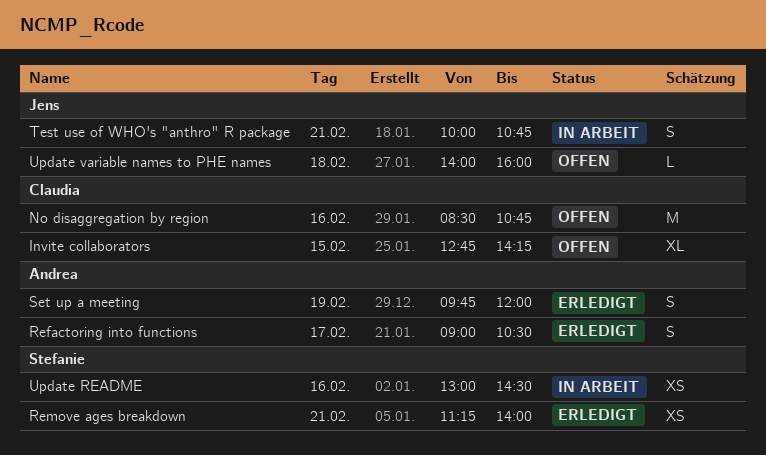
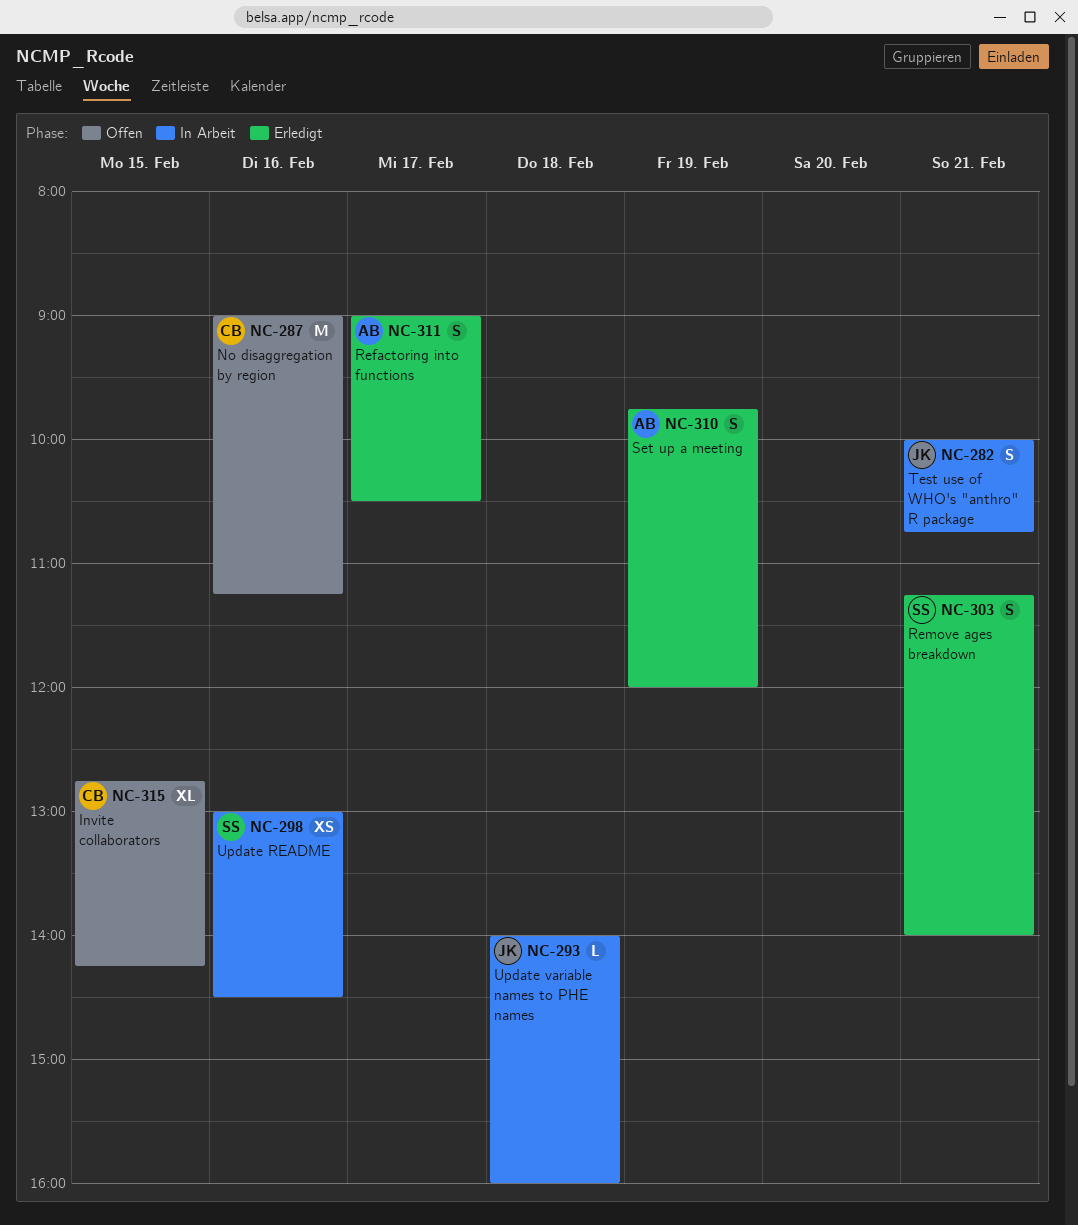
No disaggregation by region, begins: 08:30 -> 09:00
No disaggregation by region, ends: 10:45 -> 11:15
Remove ages breakdown, estimate: XS -> S
Update variable names to PHE names, status: Offen -> In Arbeit

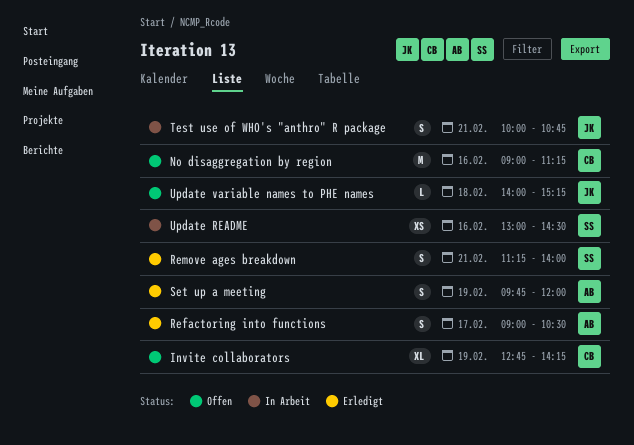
Invite collaborators, day: Feb 15 -> Feb 19
Update variable names to PHE names, status: In Arbeit -> Offen
Update variable names to PHE names, ends: 16:00 -> 15:15

